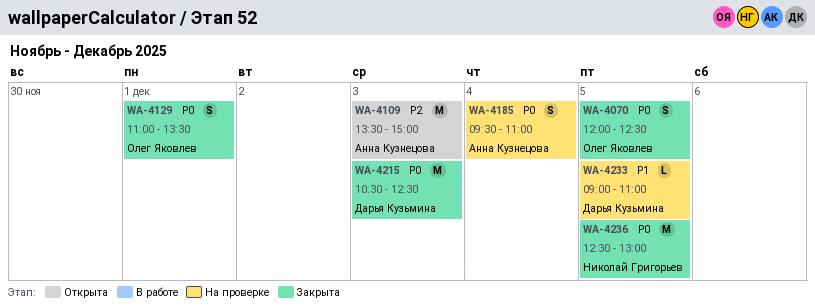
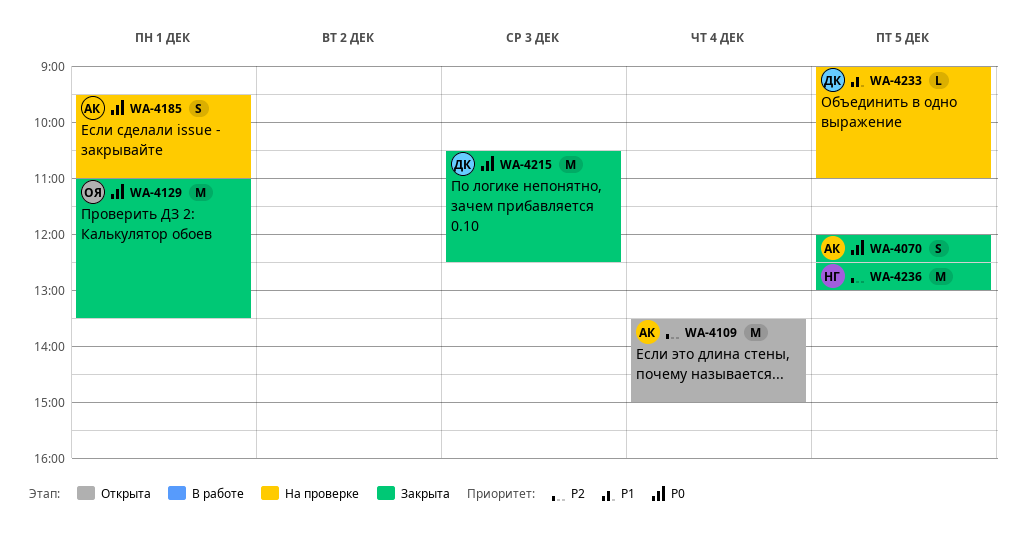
WA-4070, owner: Олег Яковлев -> Анна Кузнецова
WA-4109, day: Dec 3 -> Dec 4
WA-4129, estimate: S -> M
WA-4185, day: Dec 4 -> Dec 1
WA-4236, priority: P0 -> P2

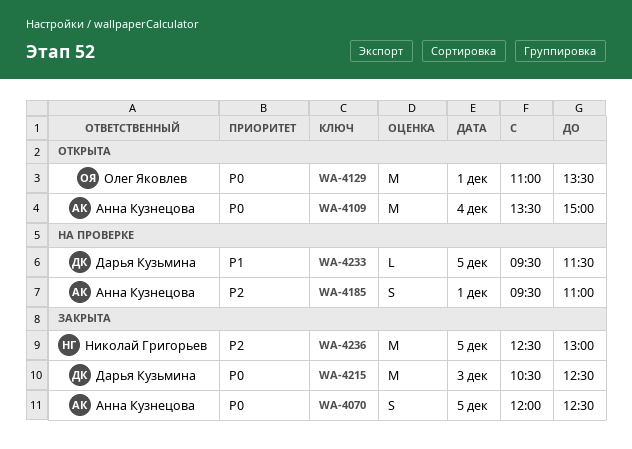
WA-4109, priority: P2 -> P0
WA-4129, status: Закрыта -> Открыта
WA-4185, priority: P0 -> P2
WA-4233, begins: 09:00 -> 09:30
WA-4233, ends: 11:00 -> 11:30

